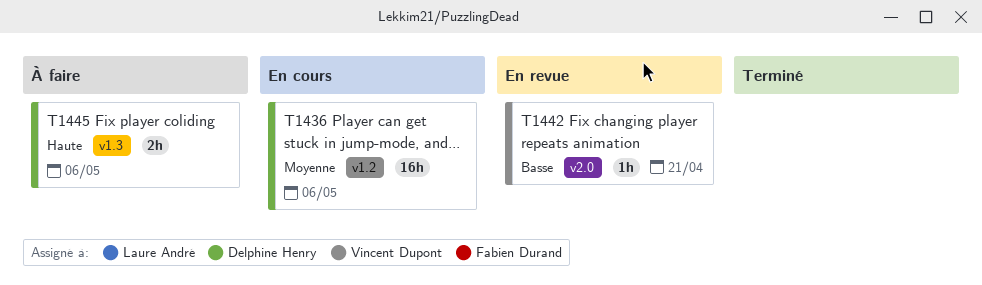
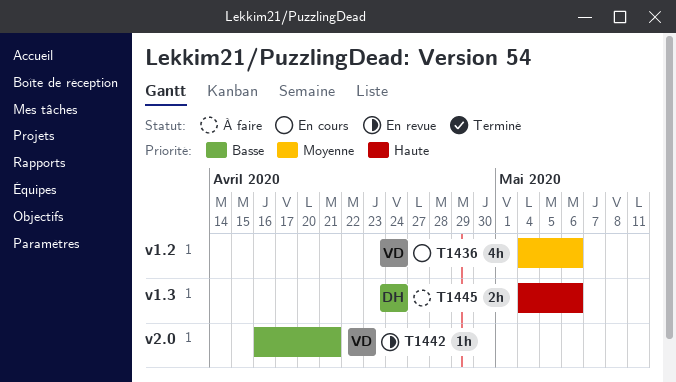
T1436, owner: Delphine Henry -> Vincent Dupont
T1436, estimate: 16h -> 4h

